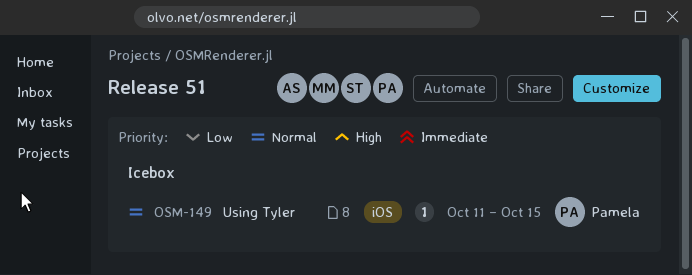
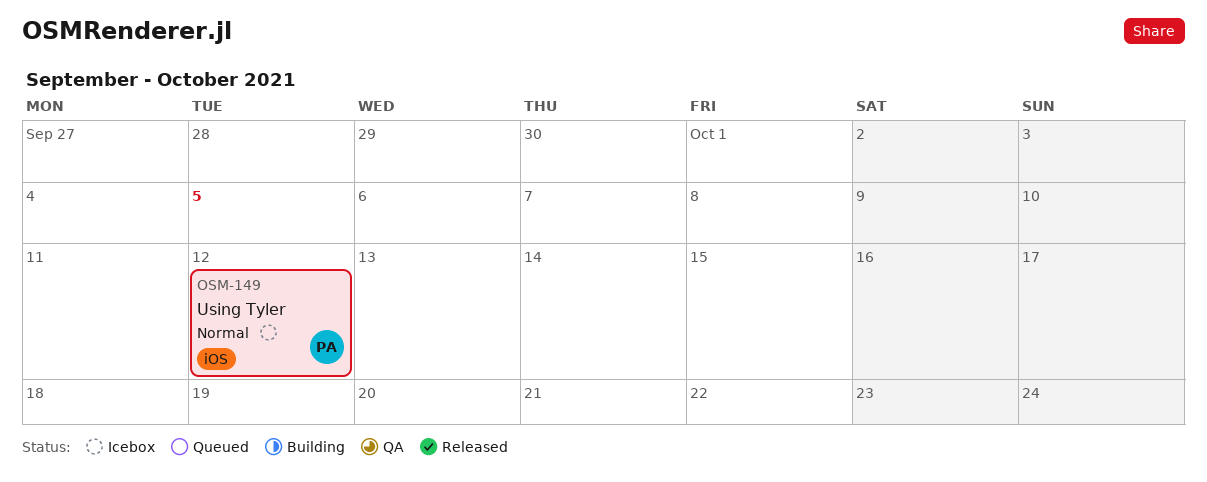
OSM-149, due: Oct 15 -> Oct 12

